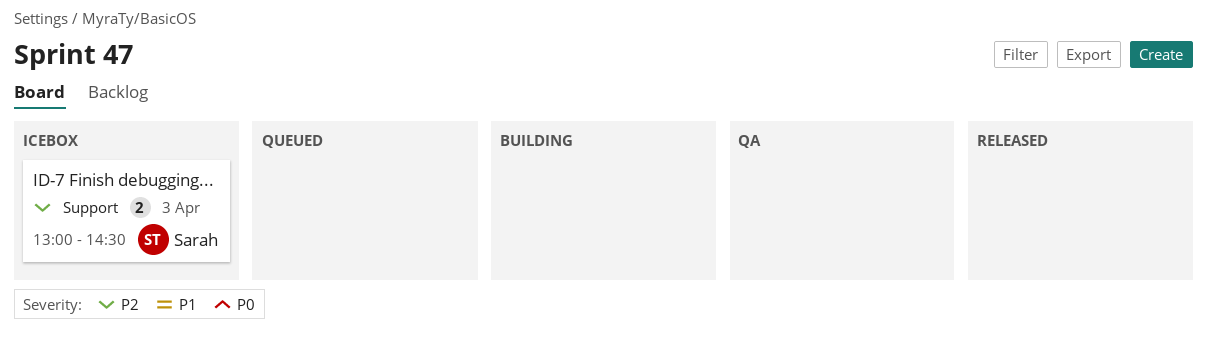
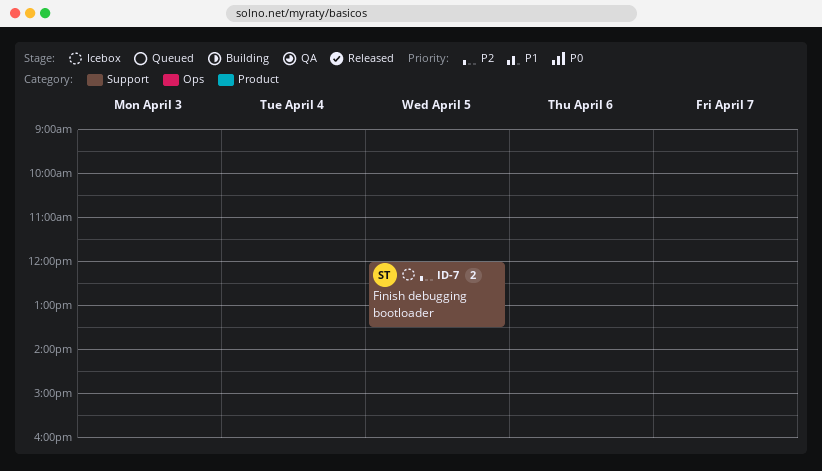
ID-7, day: Apr 3 -> Apr 5
ID-7, begins: 13:00 -> 12:00
ID-7, ends: 14:30 -> 13:30

